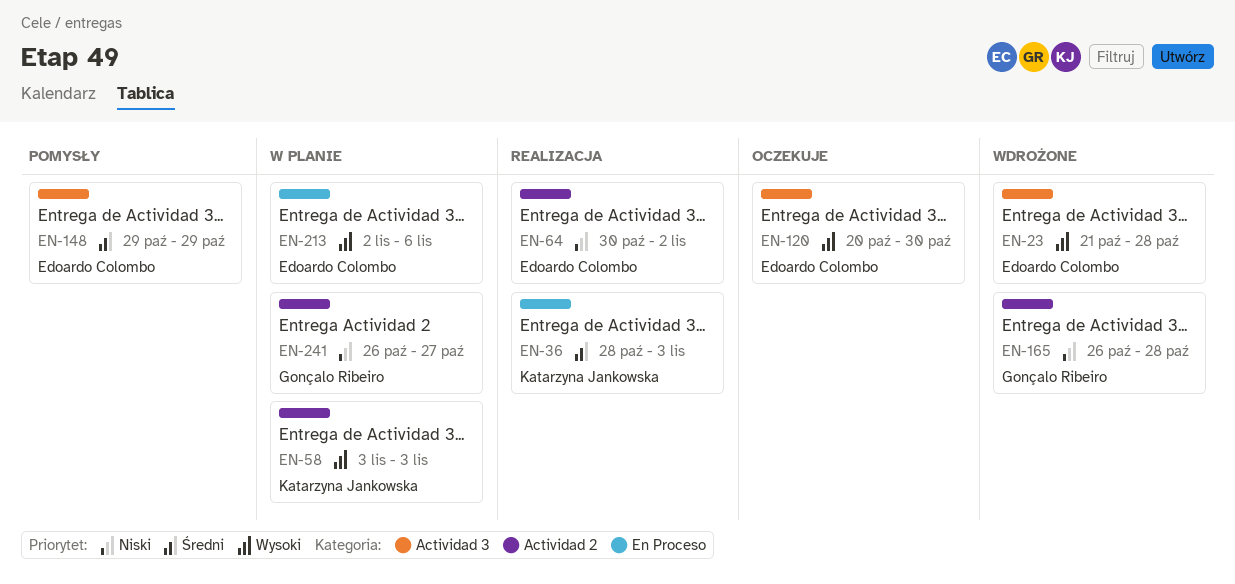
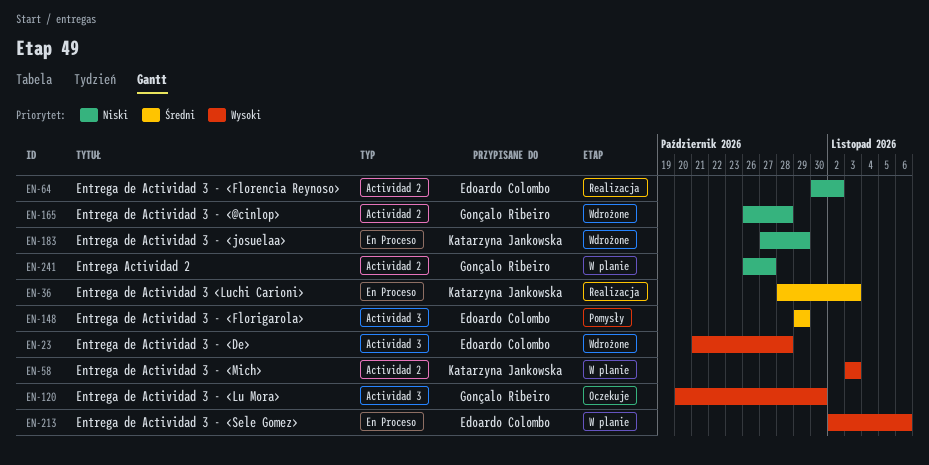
EN-120, owner: Edoardo Colombo -> Gonçalo Ribeiro
EN-183: none -> present

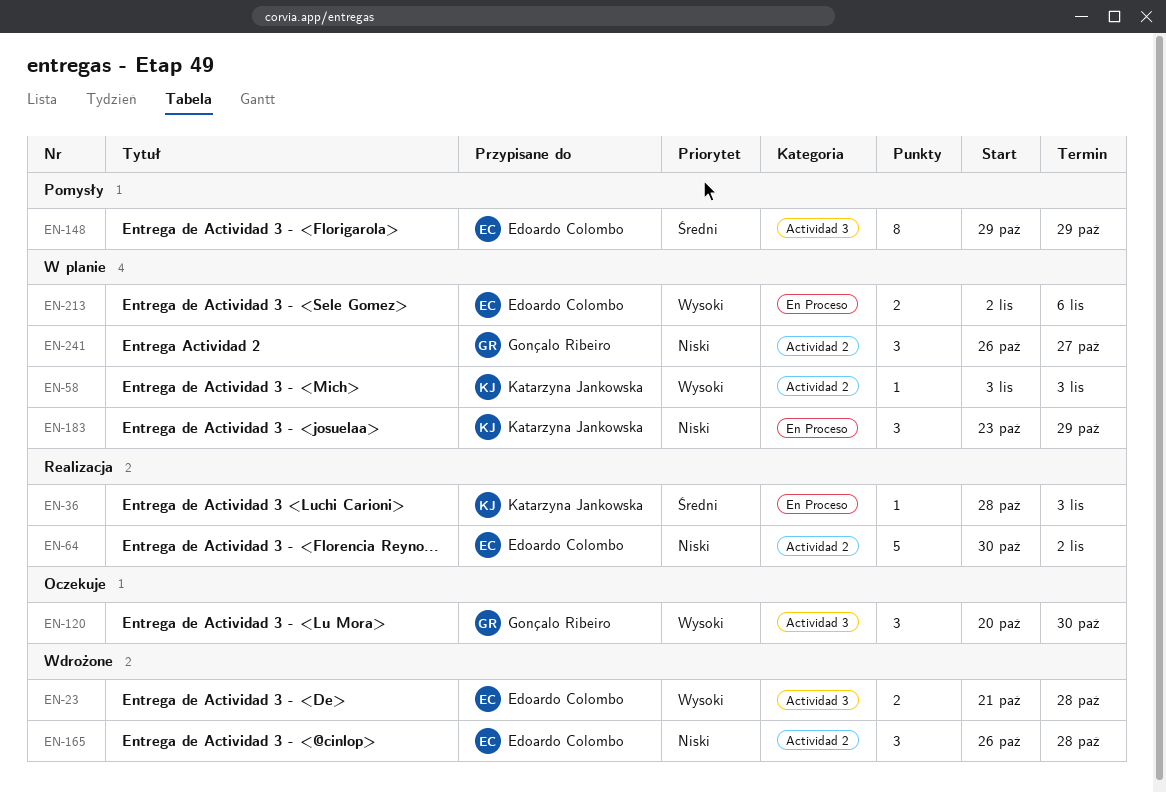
EN-165, owner: Gonçalo Ribeiro -> Edoardo Colombo
EN-183, status: Wdrożone -> W planie
EN-183, start: Oct 27 -> Oct 23

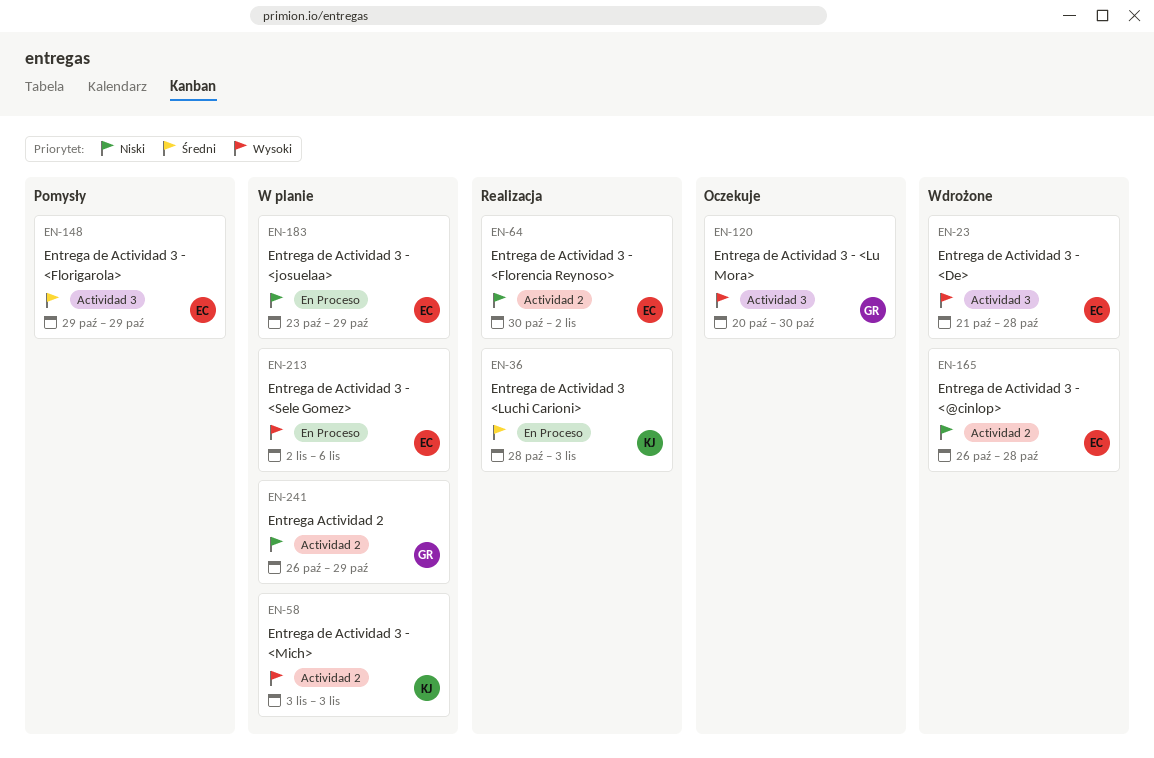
EN-183, owner: Katarzyna Jankowska -> Edoardo Colombo
EN-241, due: Oct 27 -> Oct 29

